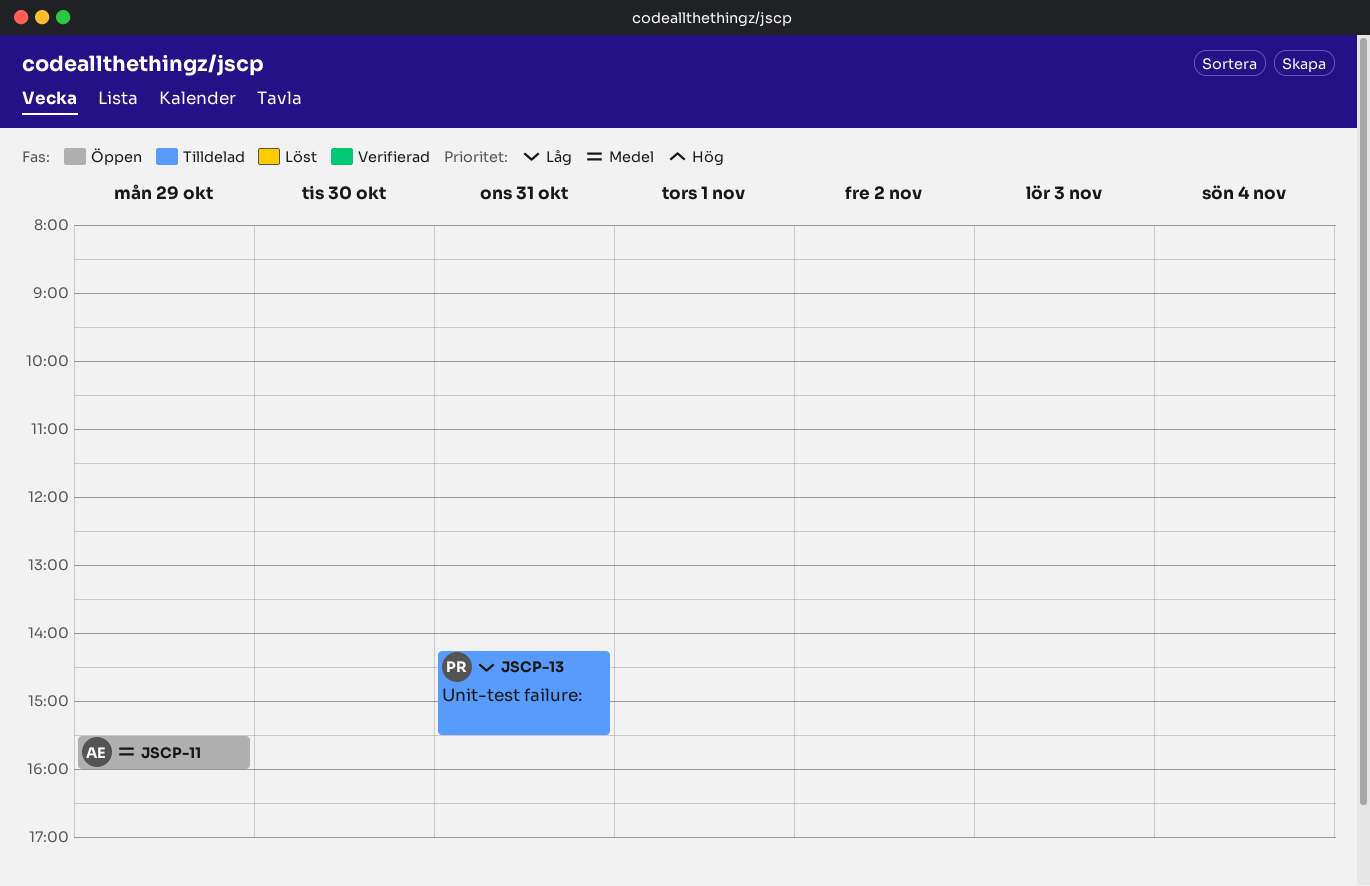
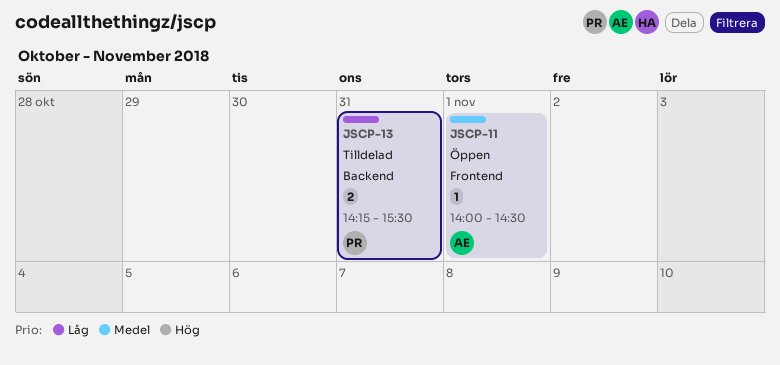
JSCP-11, day: Oct 29 -> Nov 1
JSCP-11, begins: 15:30 -> 14:00
JSCP-11, ends: 16:00 -> 14:30

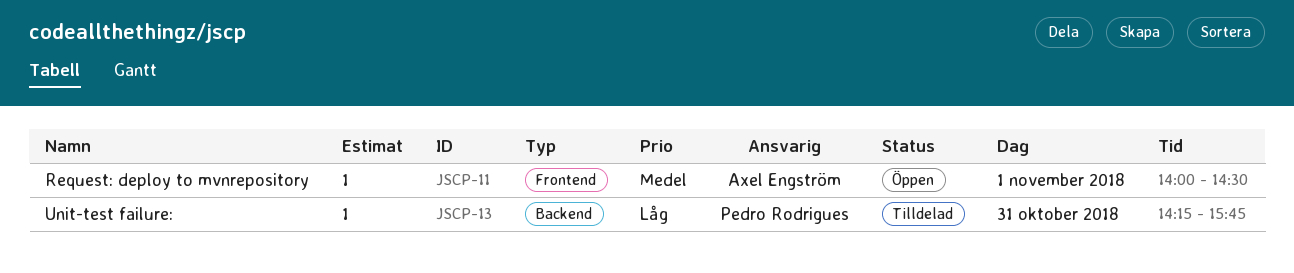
JSCP-13, estimate: 2 -> 1
JSCP-13, ends: 15:30 -> 15:45

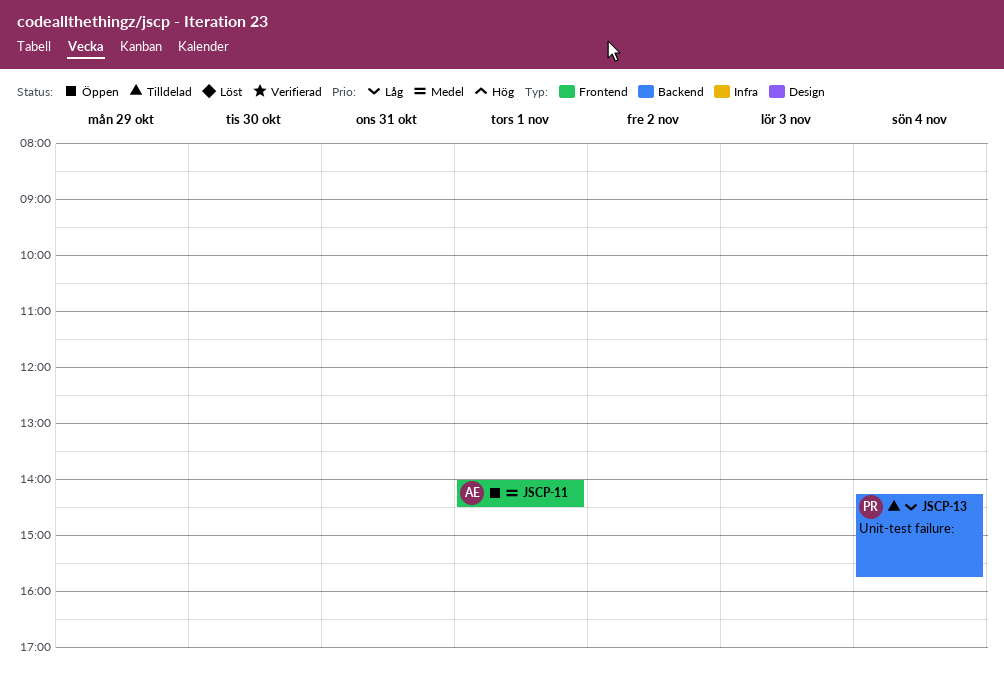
JSCP-13, day: Oct 31 -> Nov 4

